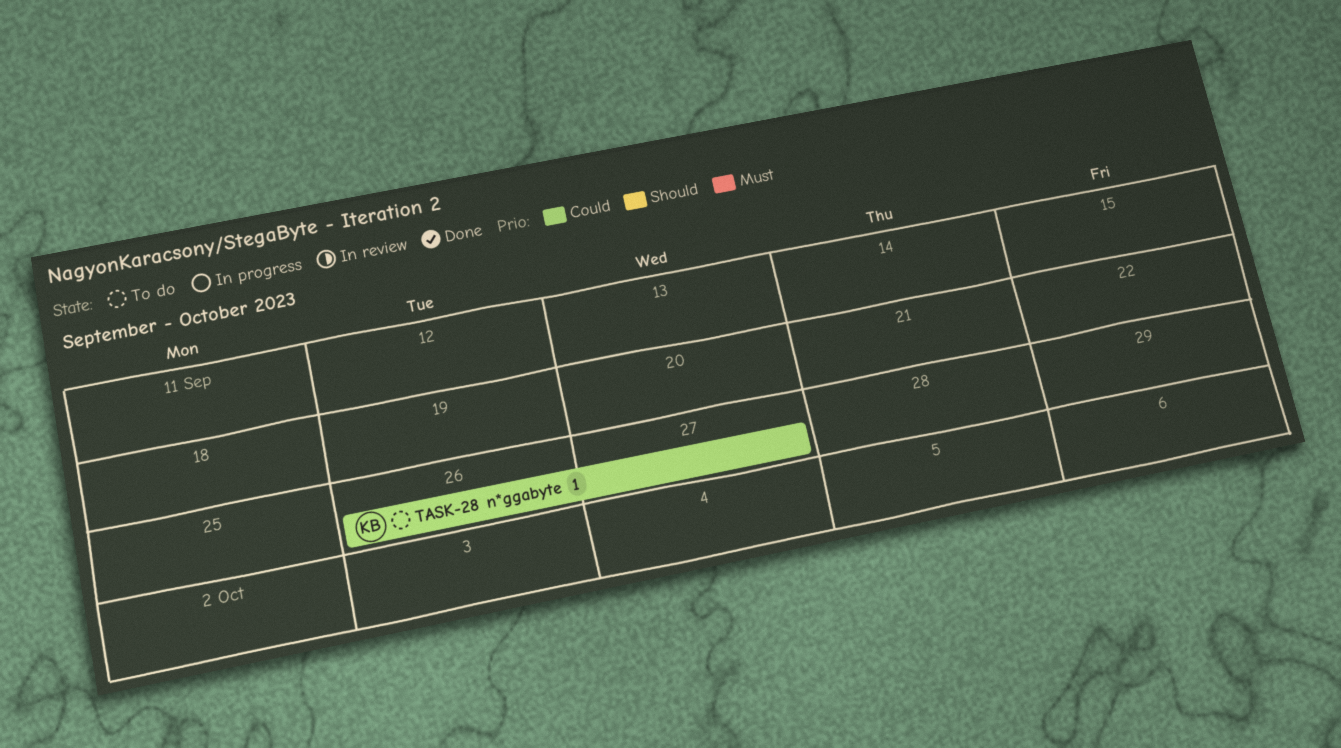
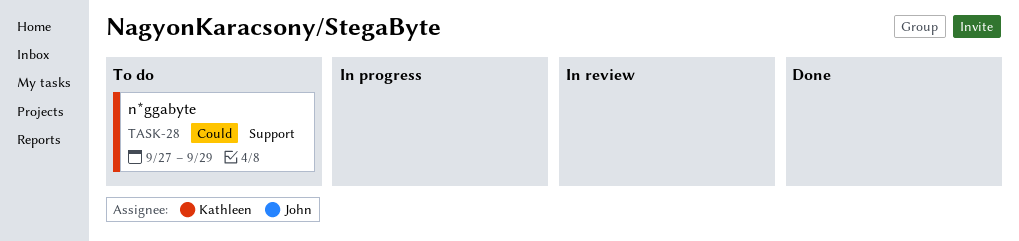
TASK-28, start: Sep 26 -> Sep 27
TASK-28, due: Sep 27 -> Sep 29

